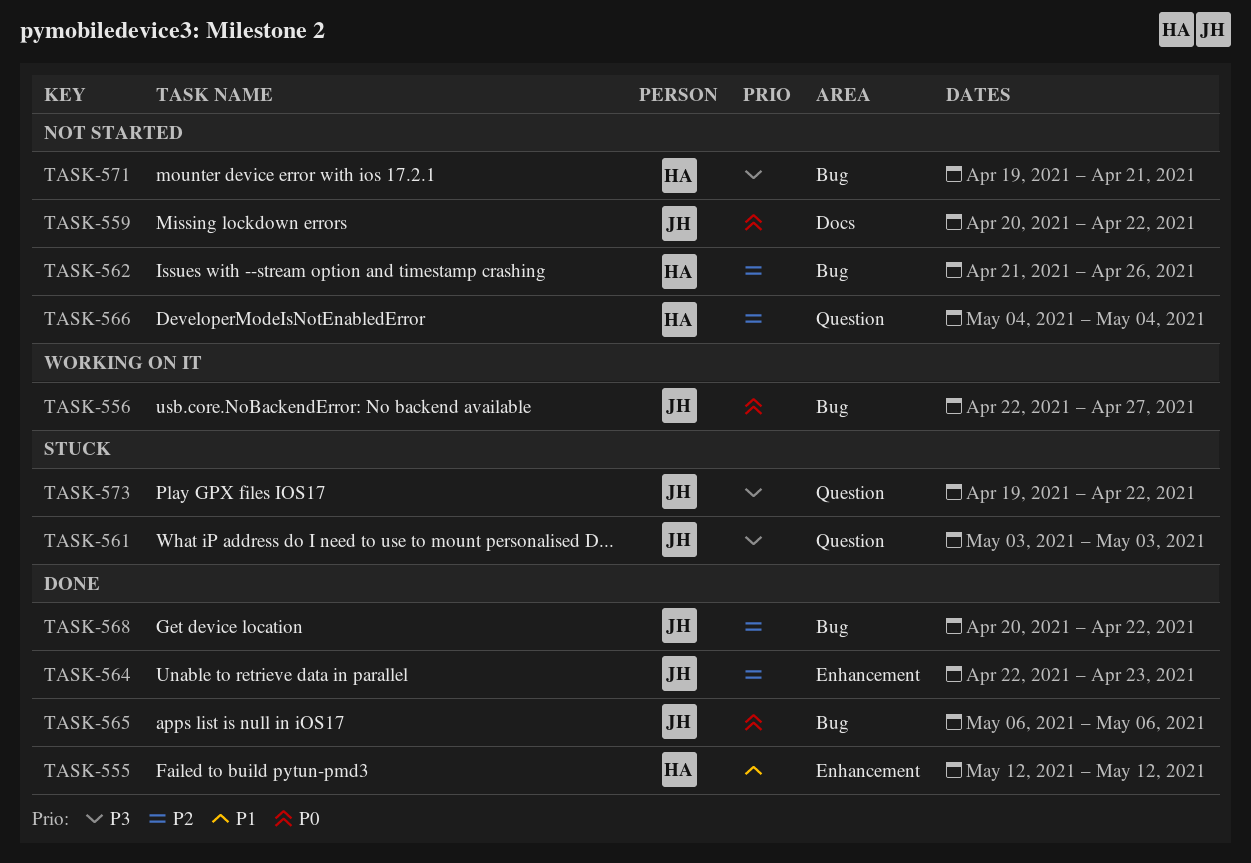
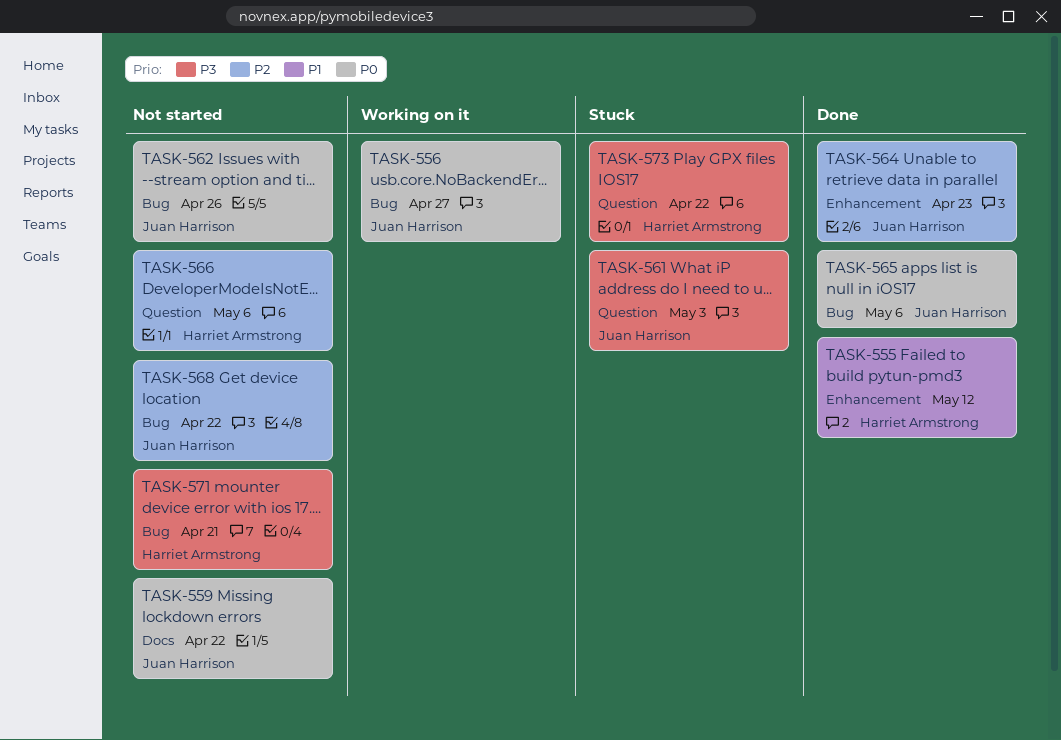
TASK-562, owner: Harriet Armstrong -> Juan Harrison
TASK-562, priority: P2 -> P0
TASK-566, due: May 4 -> May 6
TASK-568, status: Done -> Not started
TASK-573, owner: Juan Harrison -> Harriet Armstrong

